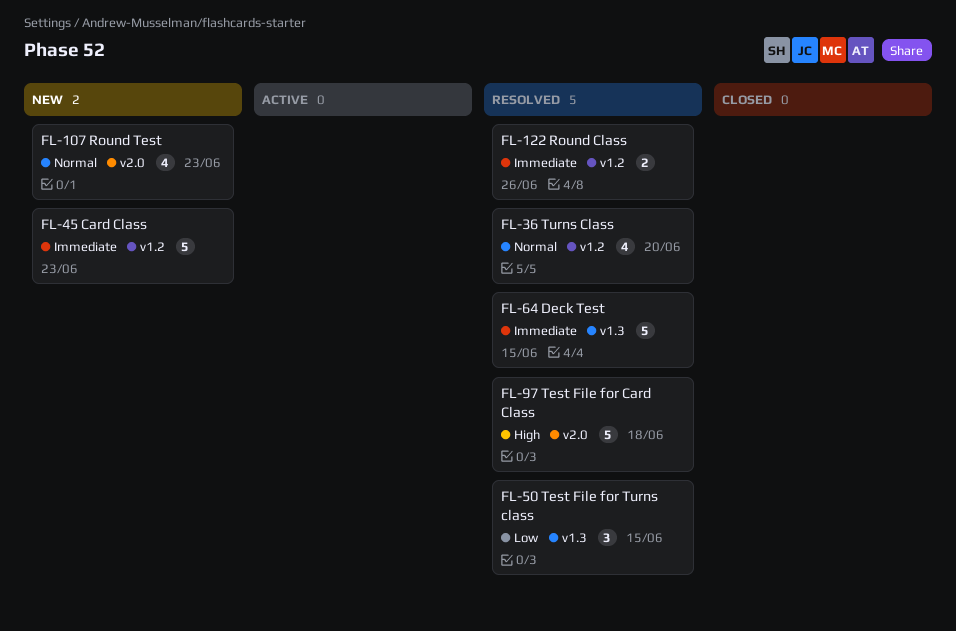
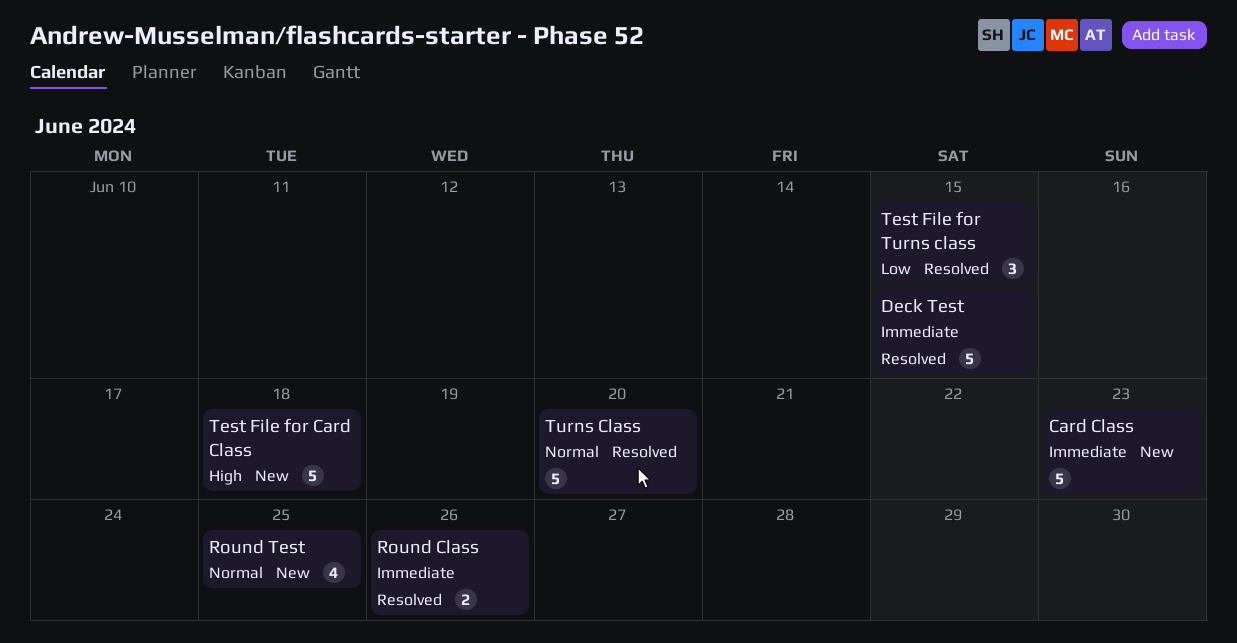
Round Test, due: Jun 23 -> Jun 25
Test File for Card Class, status: Resolved -> New
Turns Class, estimate: 4 -> 5

